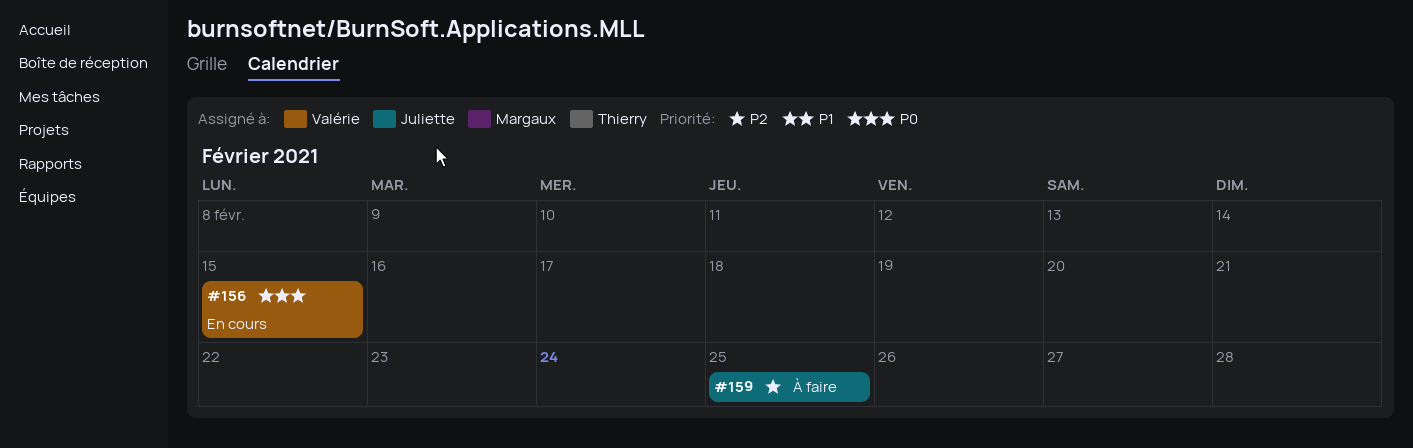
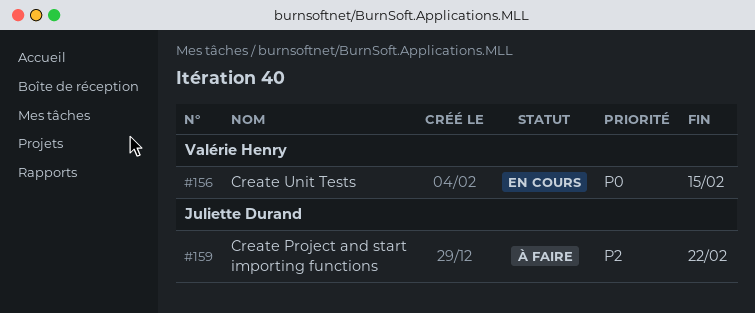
#159, due: Feb 25 -> Feb 22

